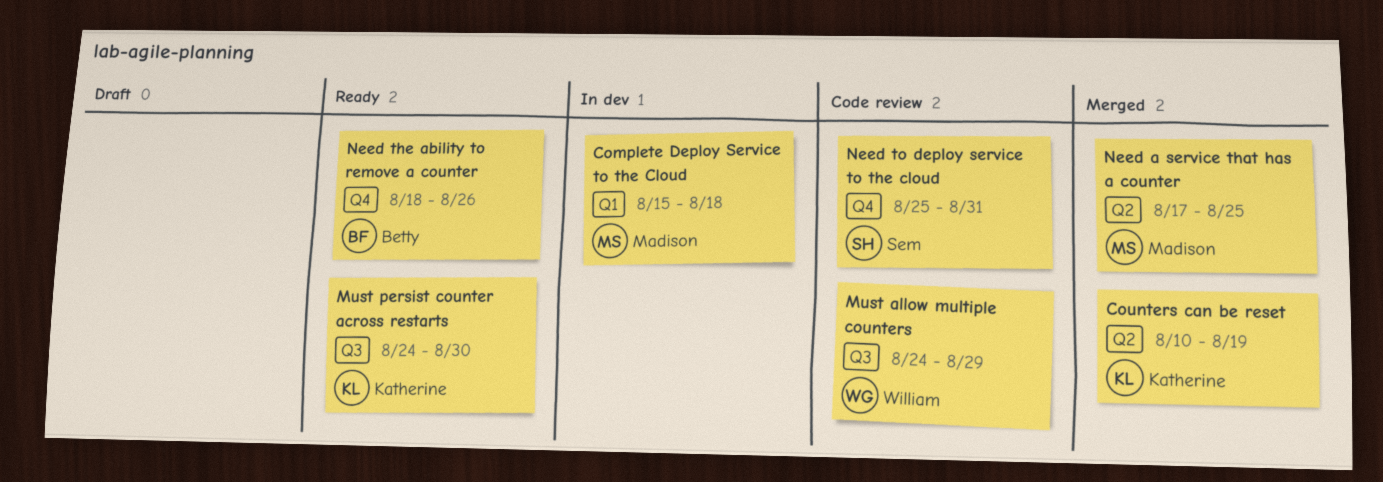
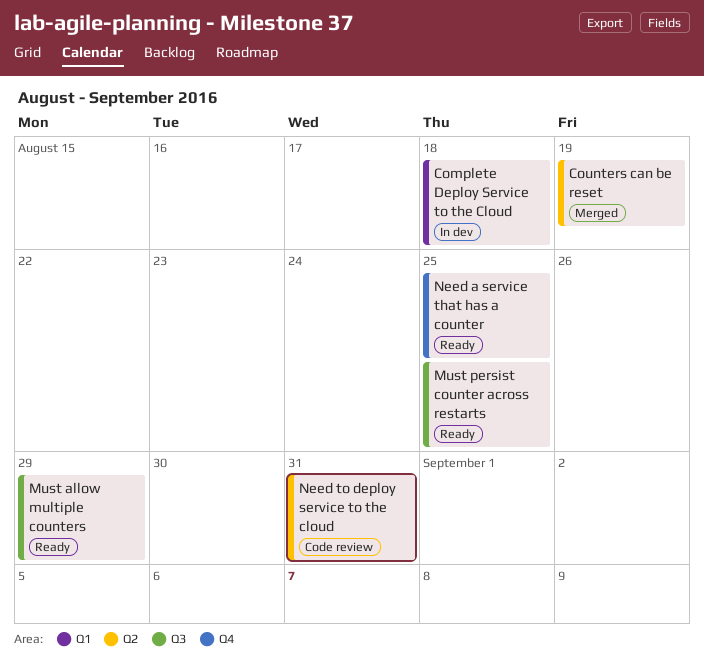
Must allow multiple counters, status: Code review -> Ready
Must persist counter across restarts, due: Aug 30 -> Aug 25
Need a service that has a counter, status: Merged -> Ready
Need a service that has a counter, label: Q2 -> Q4
Need the ability to remove a counter: present -> none
Need to deploy service to the cloud, label: Q4 -> Q2

